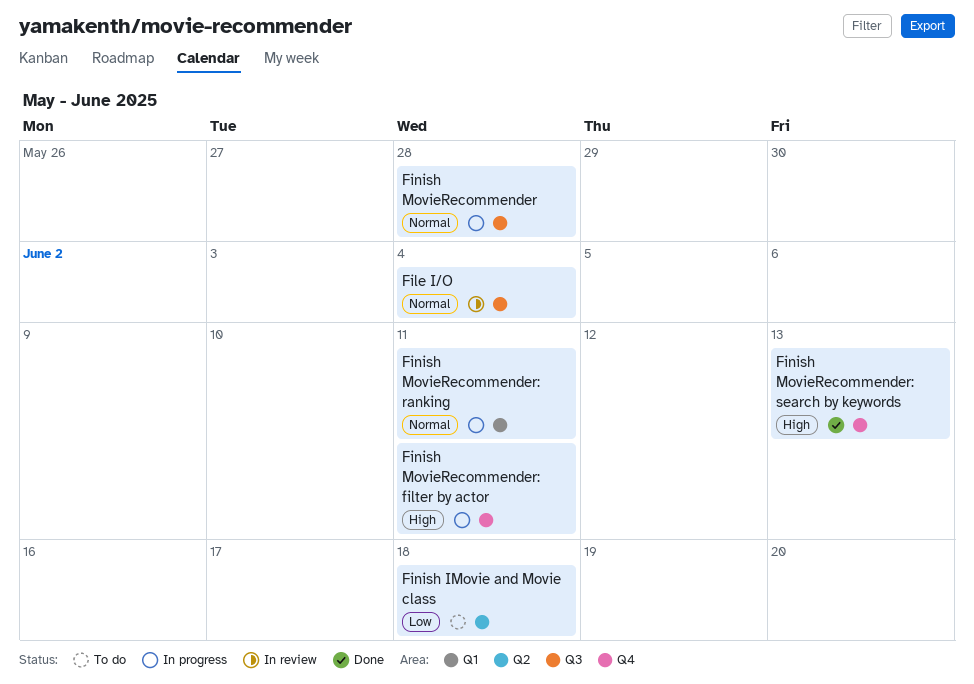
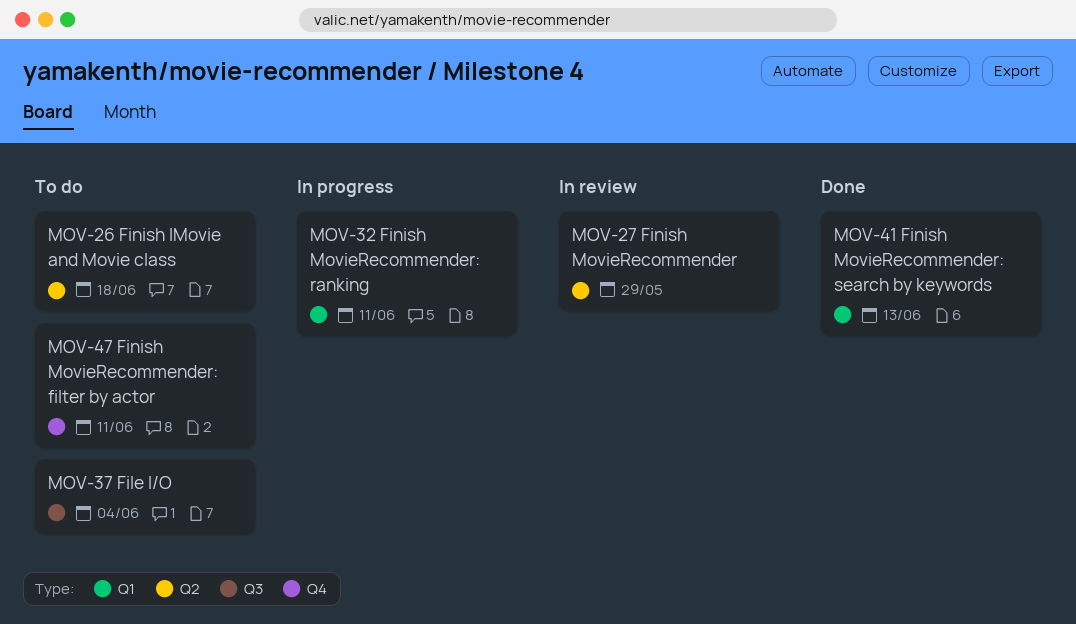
File I/O, status: In review -> To do
Finish MovieRecommender, status: In progress -> In review
Finish MovieRecommender, label: Q3 -> Q2
Finish MovieRecommender, due: May 28 -> May 29
Finish MovieRecommender: filter by actor, status: In progress -> To do
Finish MovieRecommender: search by keywords, label: Q4 -> Q1

